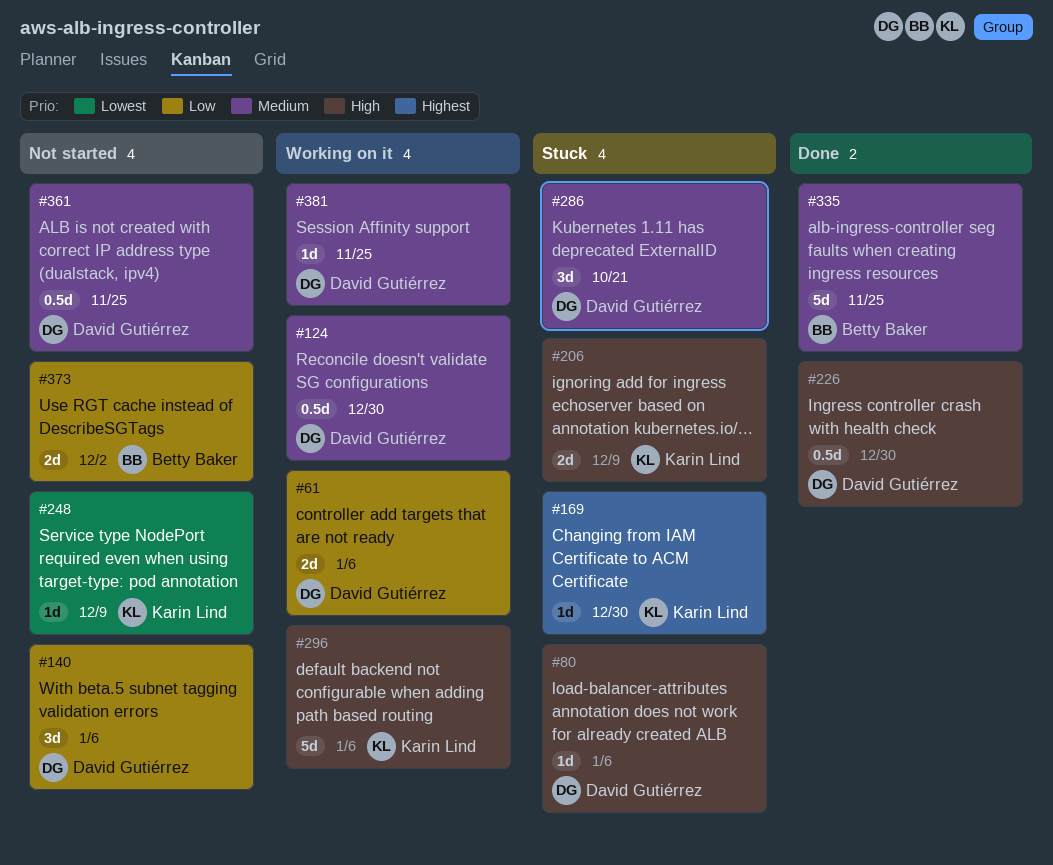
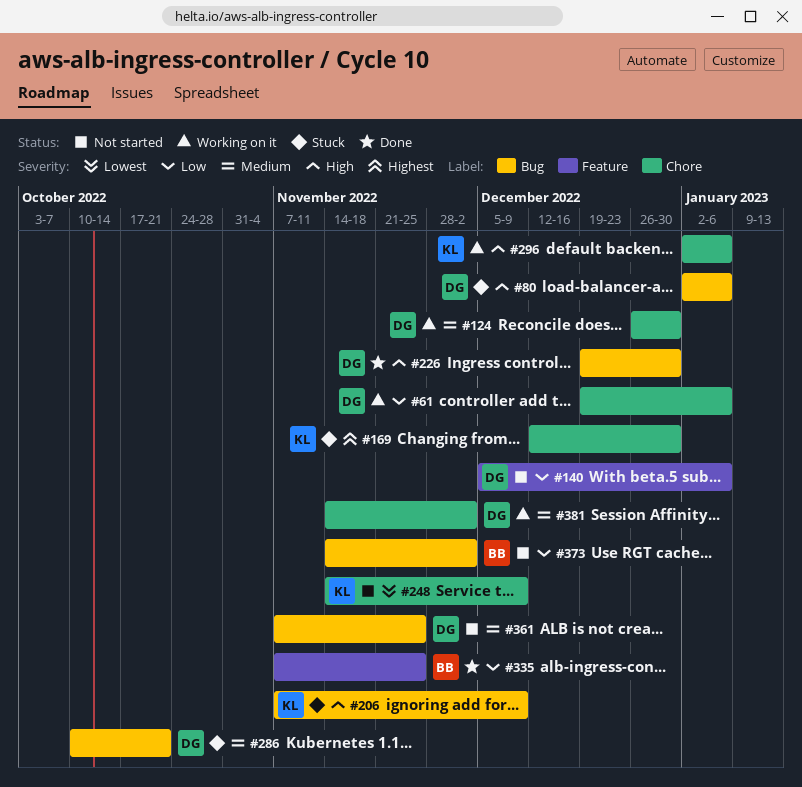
#335, priority: Medium -> Low
#381, due: Nov 25 -> Dec 2

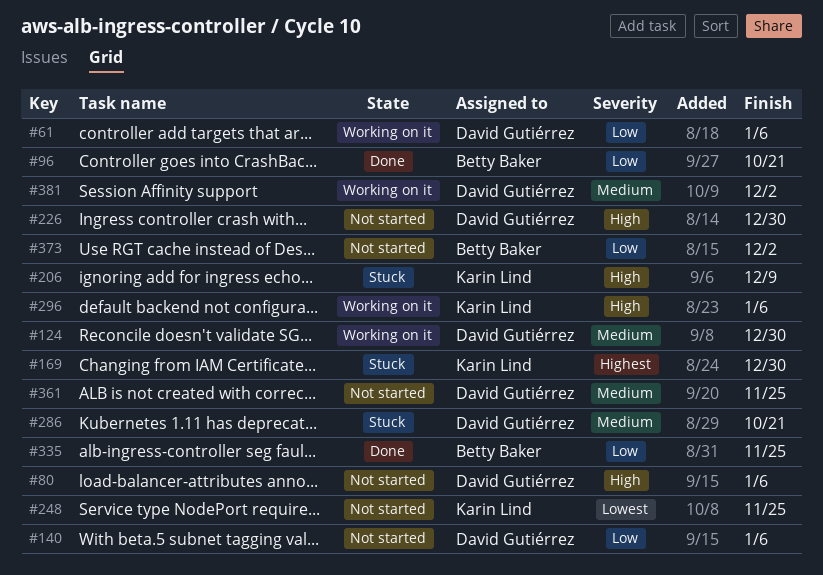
#80, status: Stuck -> Not started
#96: none -> present
#226, status: Done -> Not started
#248, due: Dec 9 -> Nov 25

